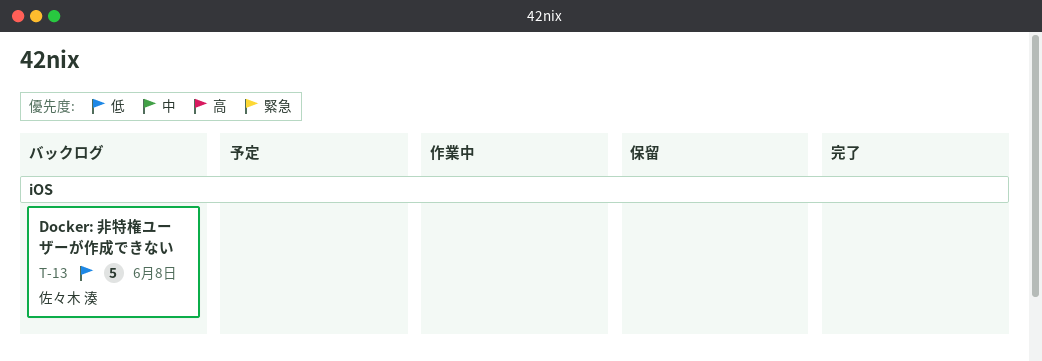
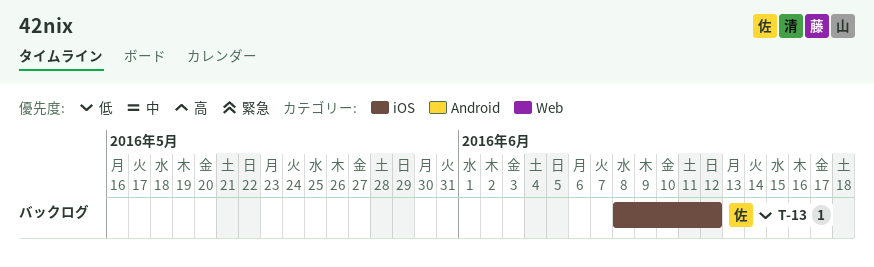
T-13, estimate: 5 -> 1
T-13, due: Jun 8 -> Jun 12

